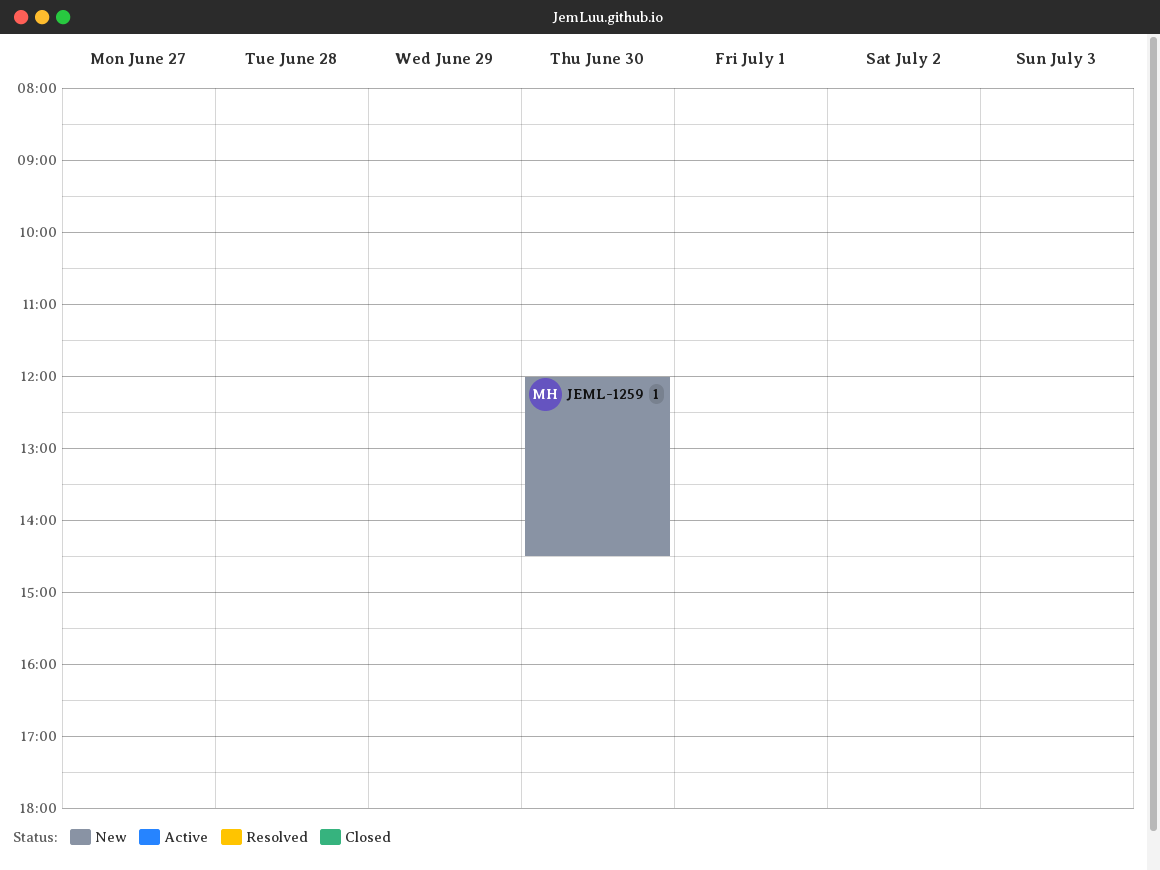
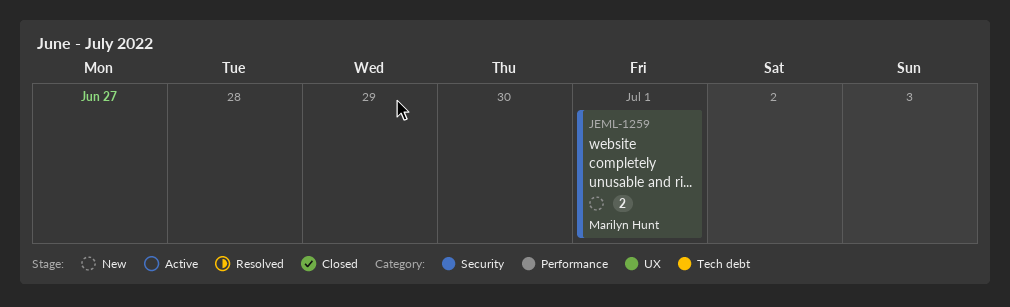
JEML-1259, estimate: 1 -> 2
JEML-1259, day: Jun 30 -> Jul 1

